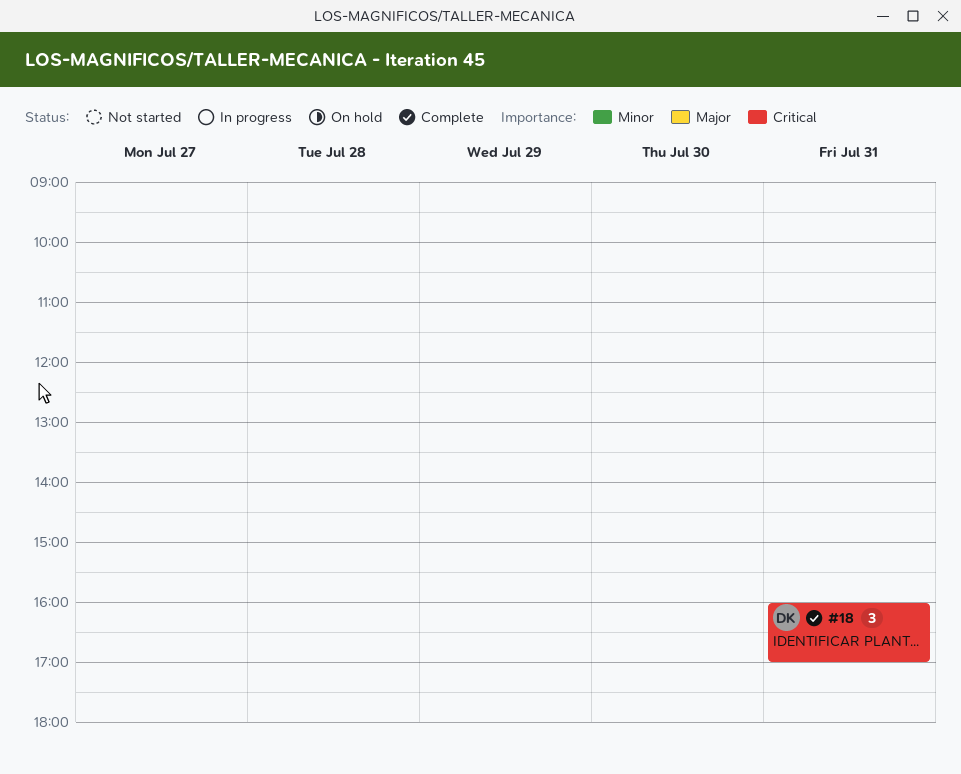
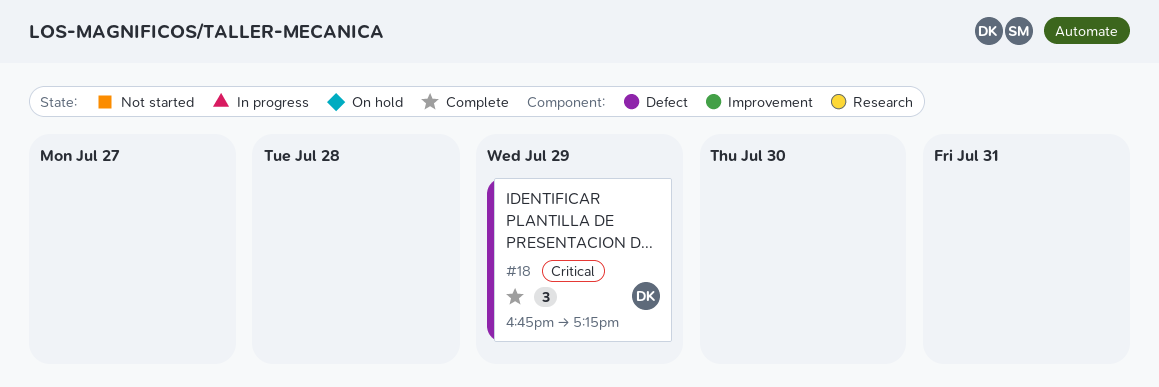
#18, day: Jul 31 -> Jul 29
#18, begins: 16:00 -> 16:45
#18, ends: 17:00 -> 17:15

